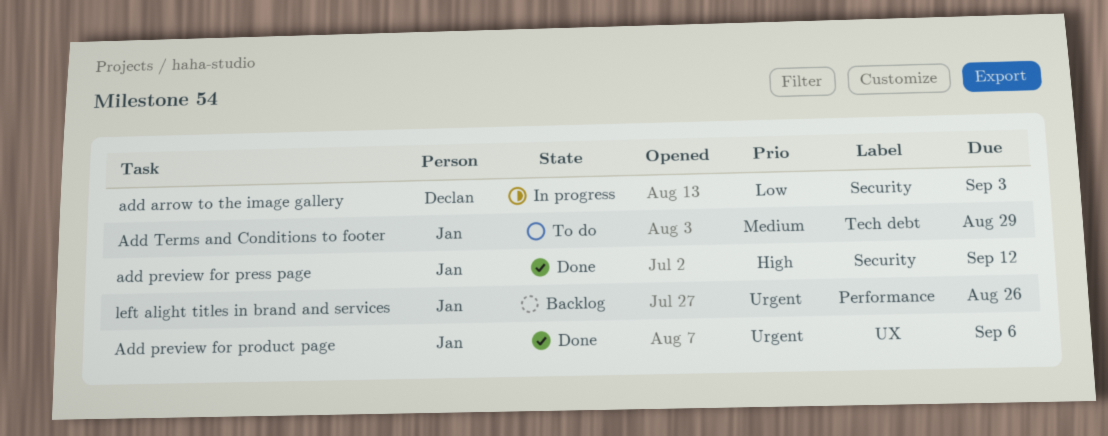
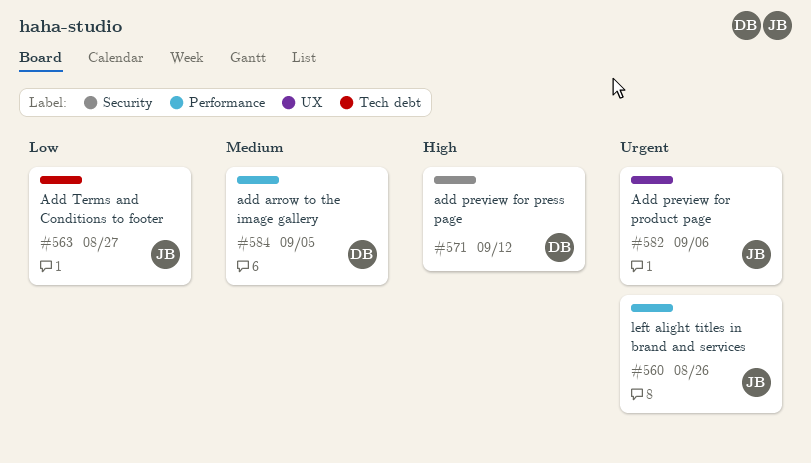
add arrow to the image gallery, priority: Low -> Medium
add arrow to the image gallery, label: Security -> Performance
add arrow to the image gallery, due: Sep 3 -> Sep 5
add preview for press page, owner: Jan -> Declan
Add Terms and Conditions to footer, priority: Medium -> Low
Add Terms and Conditions to footer, due: Aug 29 -> Aug 27

